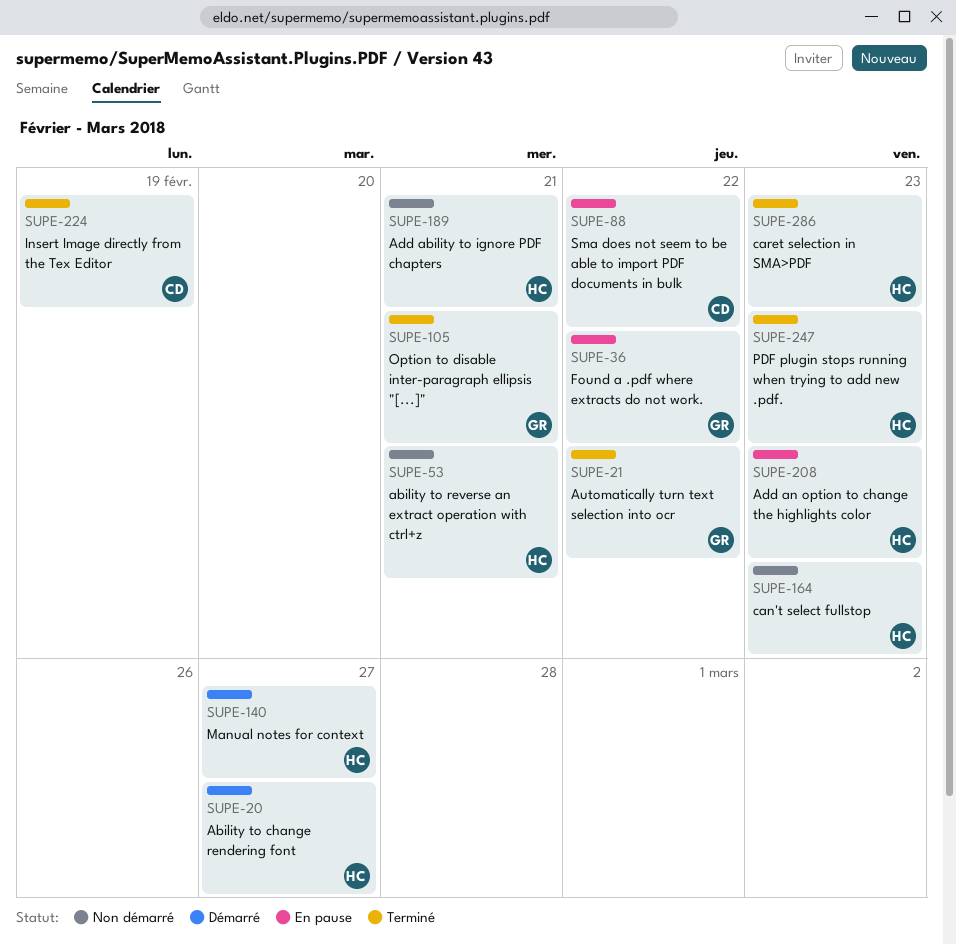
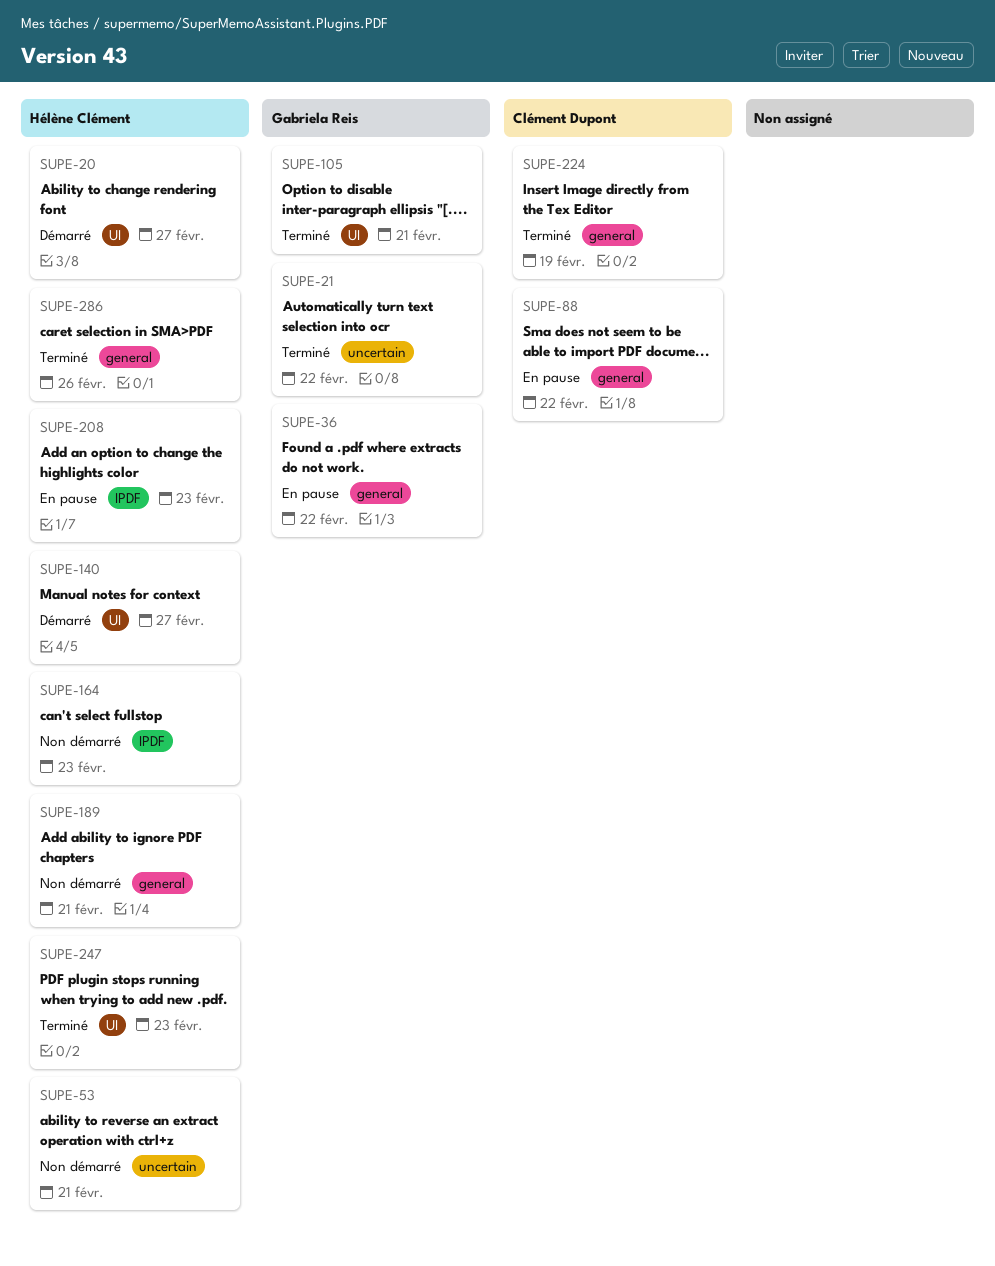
SUPE-286, due: Feb 23 -> Feb 26

